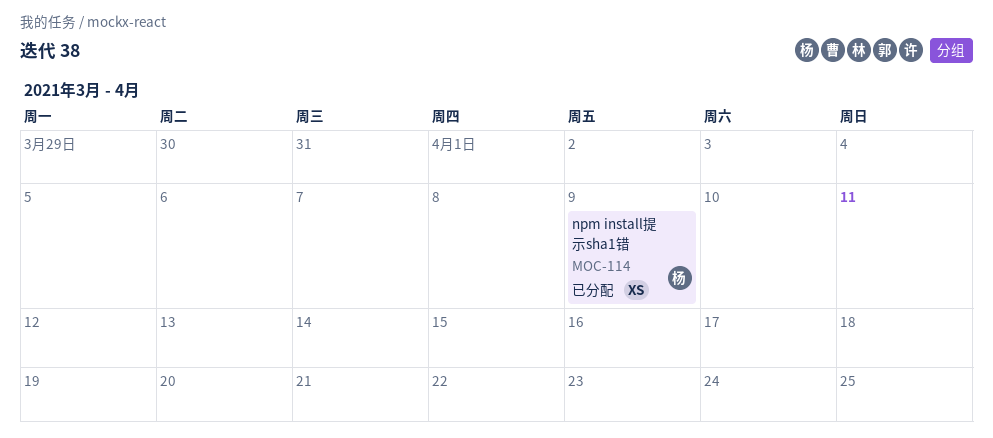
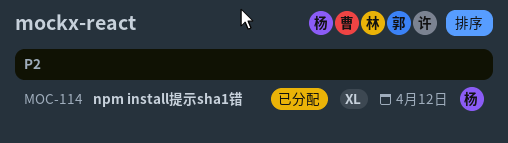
MOC-114, estimate: XS -> XL
MOC-114, due: Apr 9 -> Apr 12

